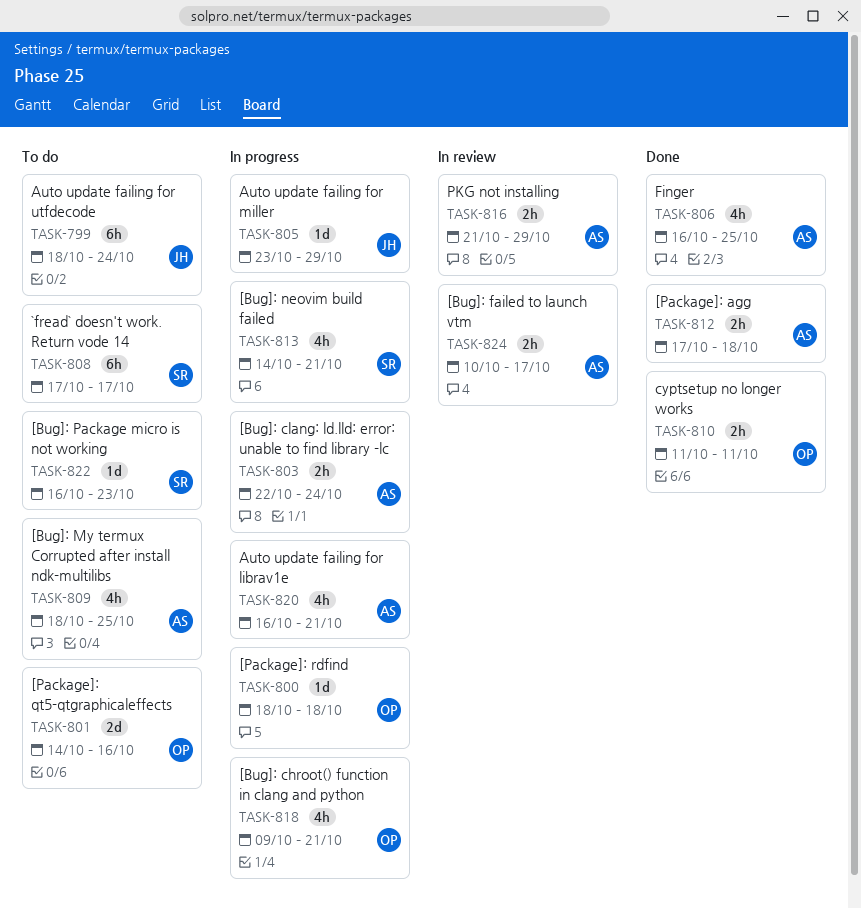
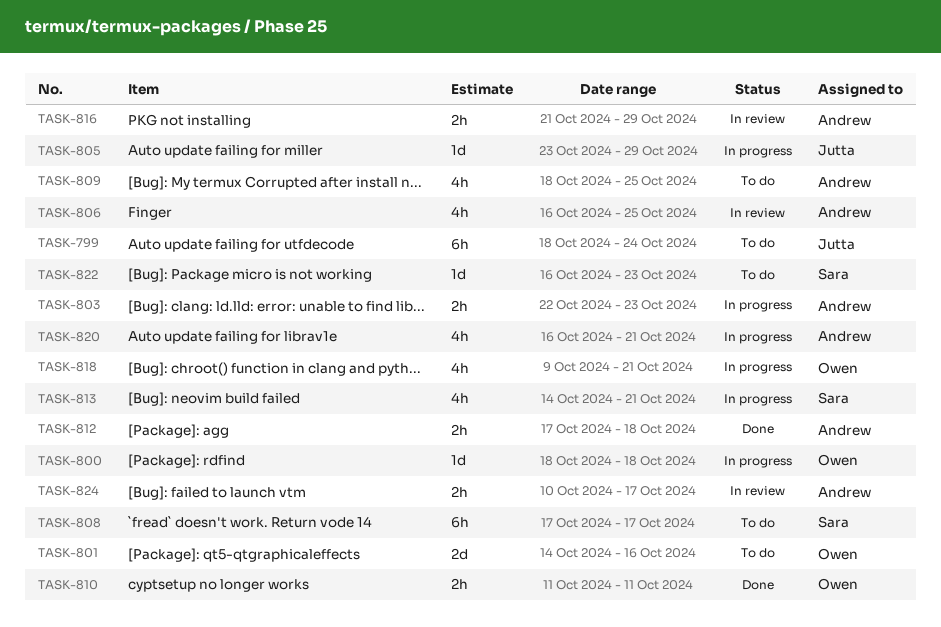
TASK-803, due: Oct 24 -> Oct 23
TASK-806, status: Done -> In review

